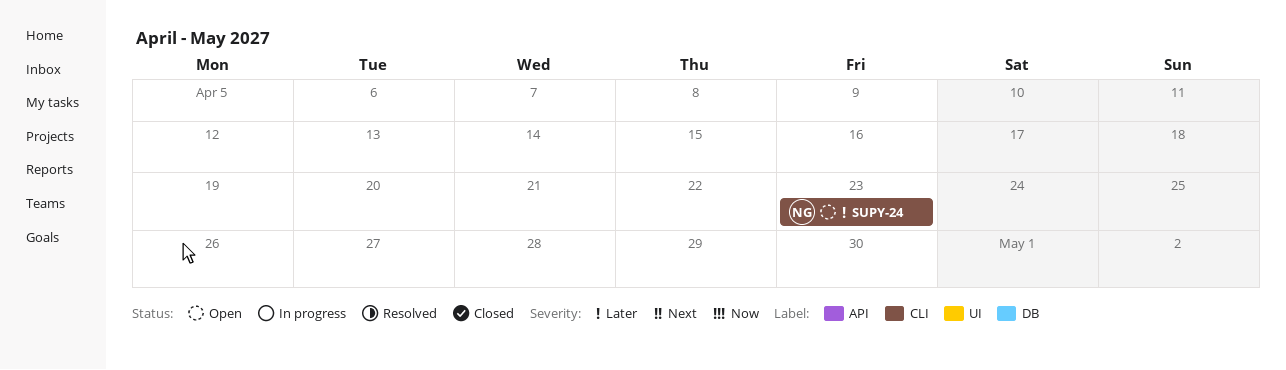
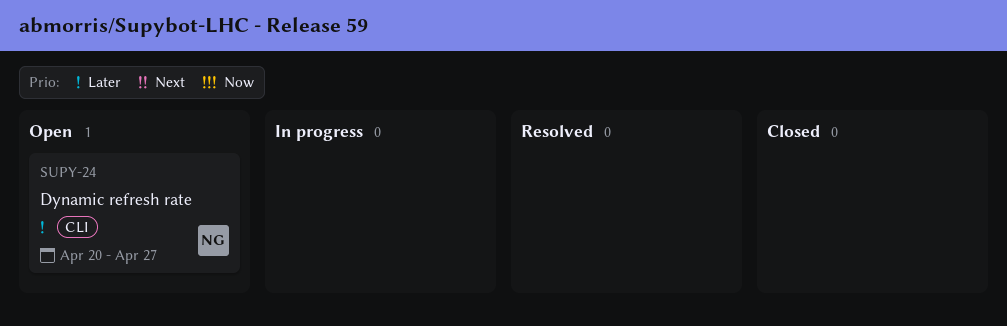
SUPY-24, start: Apr 23 -> Apr 20
SUPY-24, due: Apr 23 -> Apr 27

